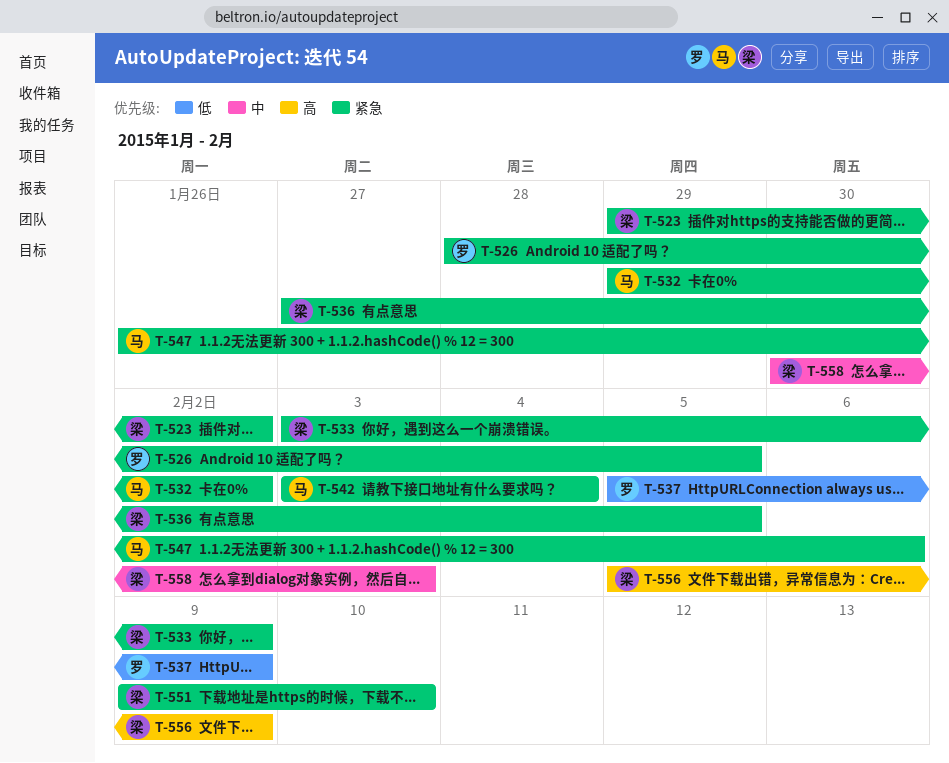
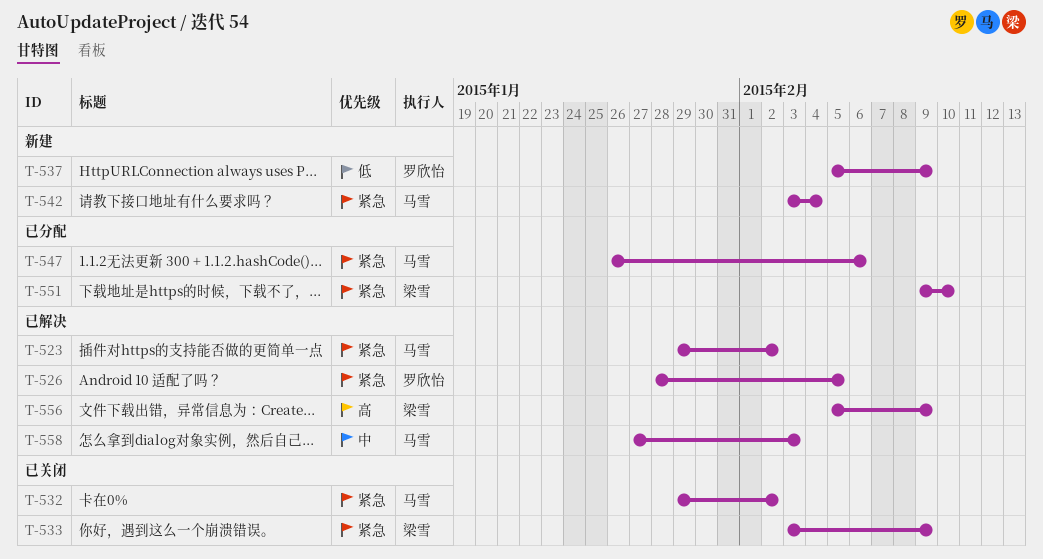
T-523, owner: 梁雪 -> 马雪
T-536: present -> none
T-558, owner: 梁雪 -> 马雪
T-558, start: Jan 30 -> Jan 27

